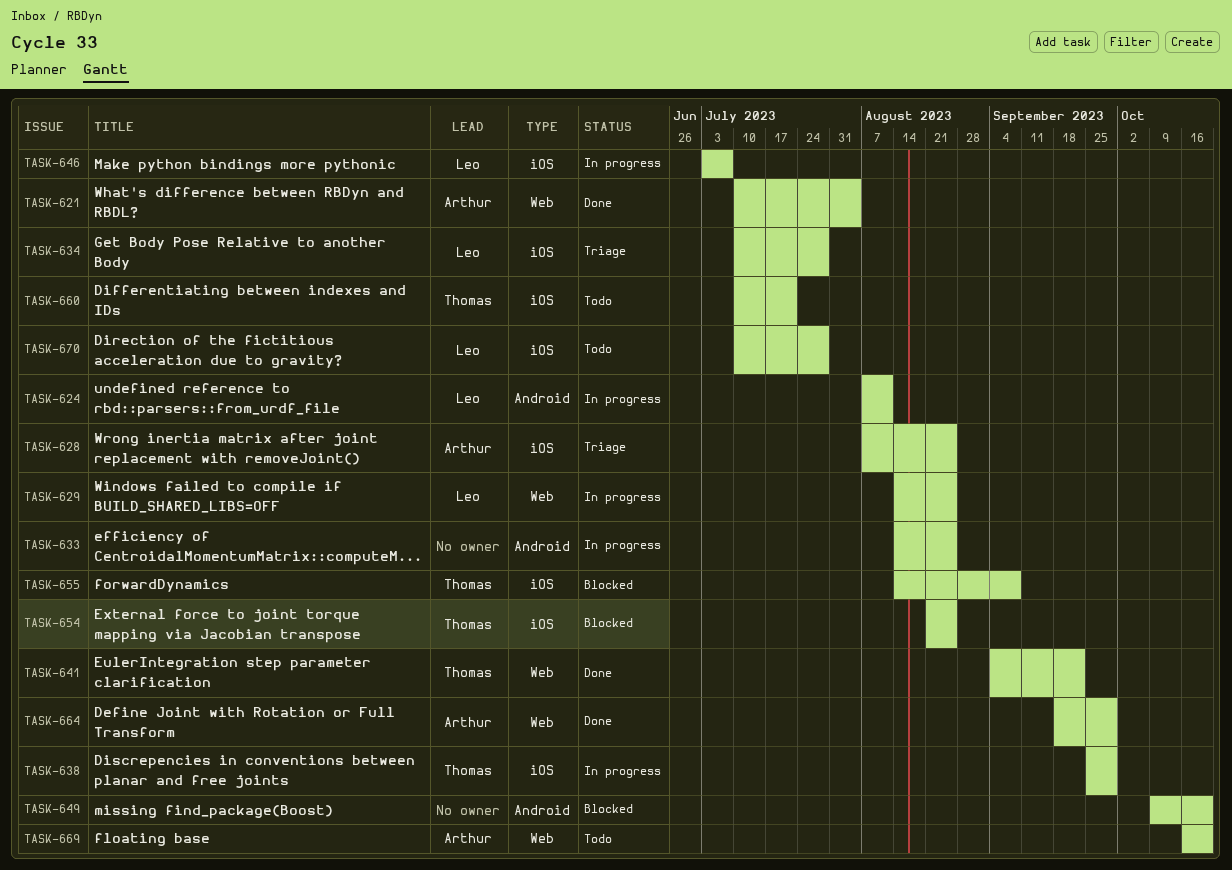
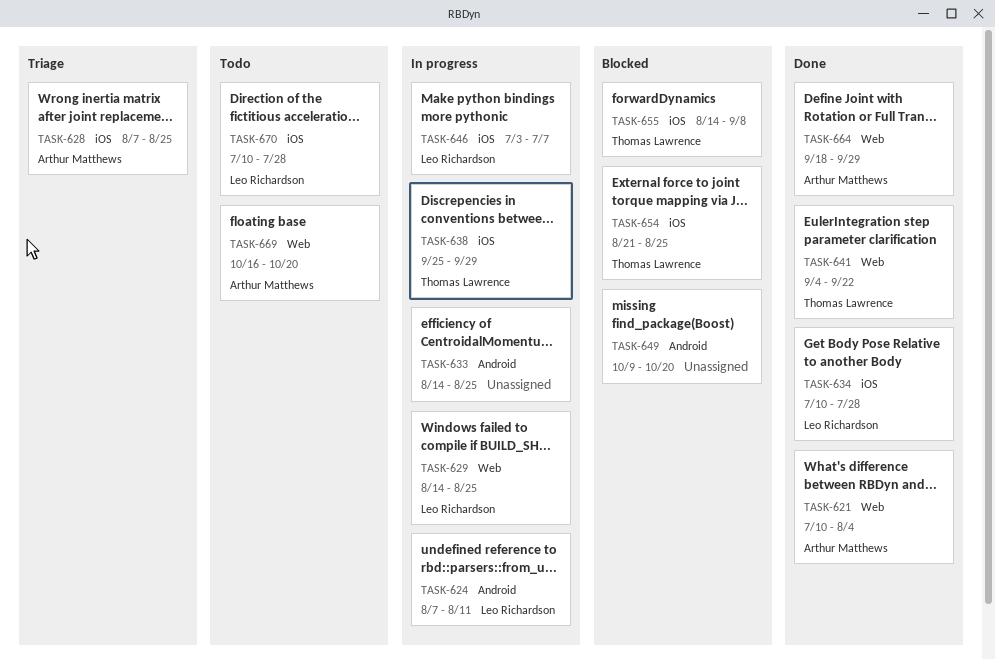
TASK-634, status: Triage -> Done
TASK-660: present -> none

